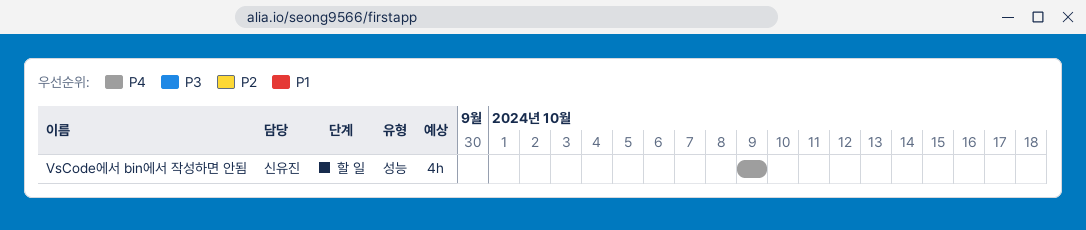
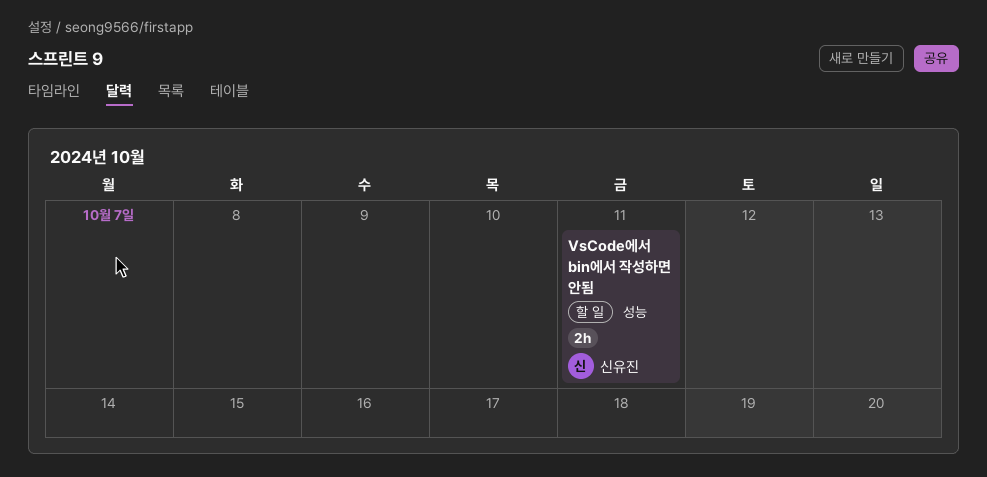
VsCode에서 bin에서 작성하면 안됨, estimate: 4h -> 2h
VsCode에서 bin에서 작성하면 안됨, due: Oct 9 -> Oct 11

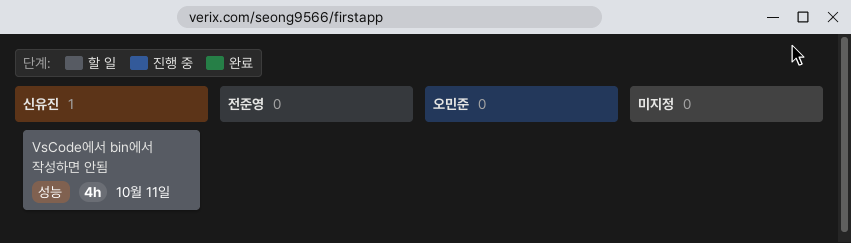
VsCode에서 bin에서 작성하면 안됨, estimate: 2h -> 4h

